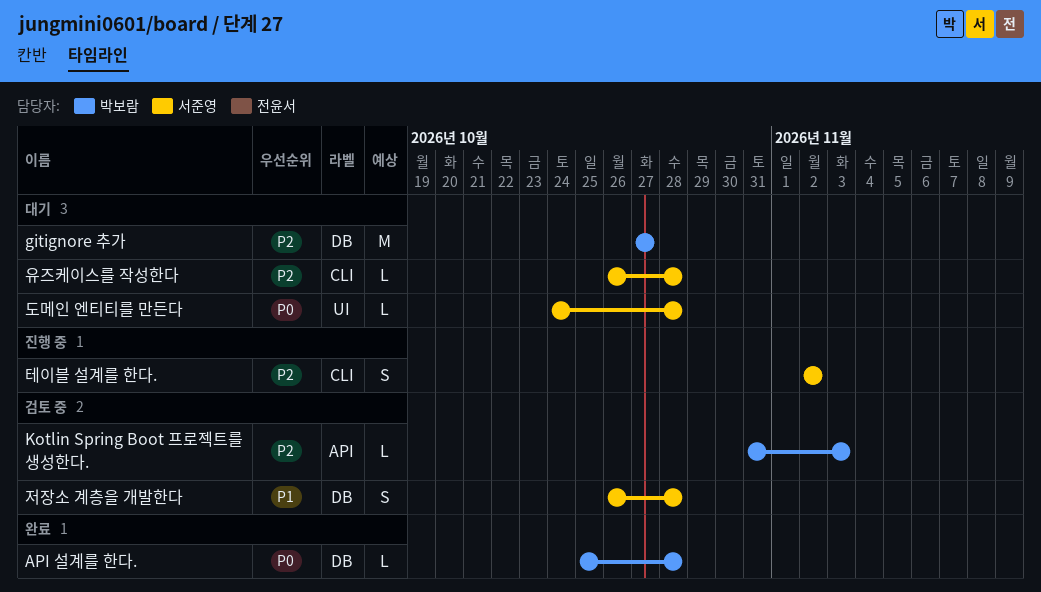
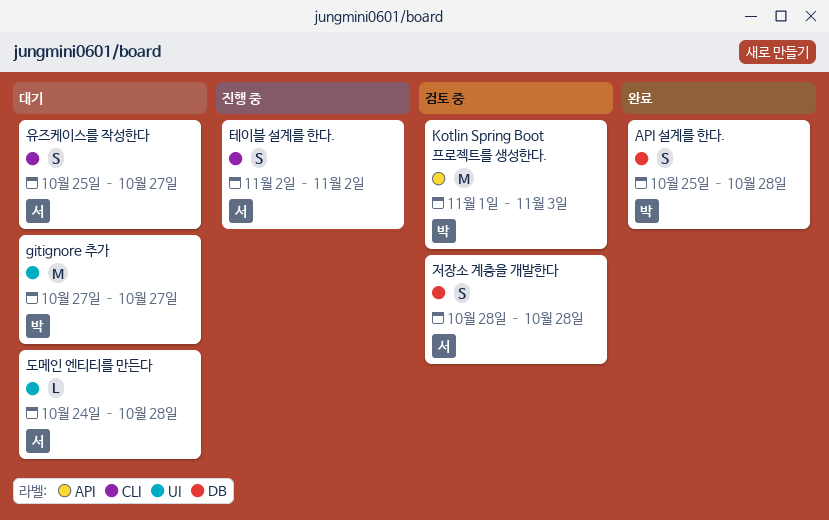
API 설계를 한다., estimate: L -> S
gitignore 추가, label: DB -> UI
Kotlin Spring Boot 프로젝트를 생성한다., estimate: L -> M
Kotlin Spring Boot 프로젝트를 생성한다., start: Oct 31 -> Nov 1
유즈케이스를 작성한다, estimate: L -> S
유즈케이스를 작성한다, start: Oct 26 -> Oct 25
유즈케이스를 작성한다, due: Oct 28 -> Oct 27
저장소 계층을 개발한다, start: Oct 26 -> Oct 28

